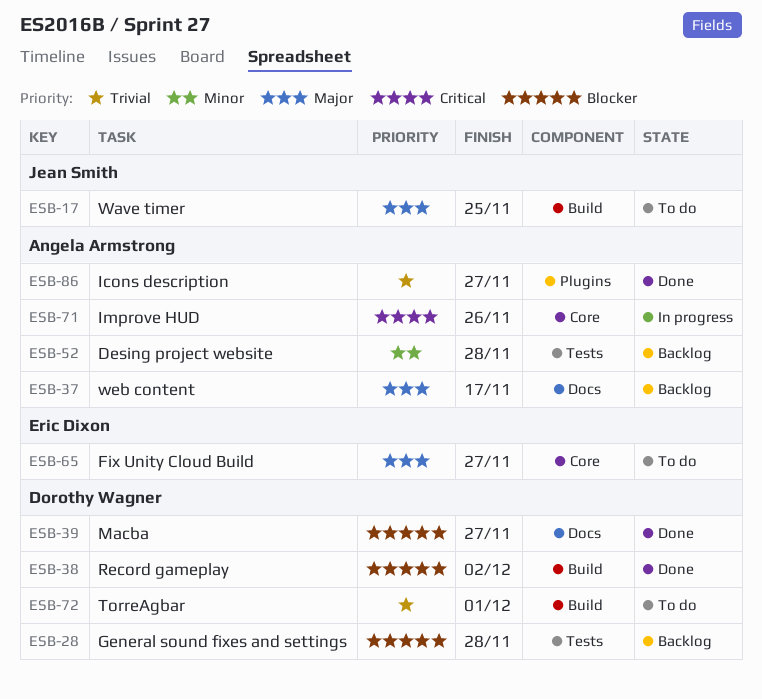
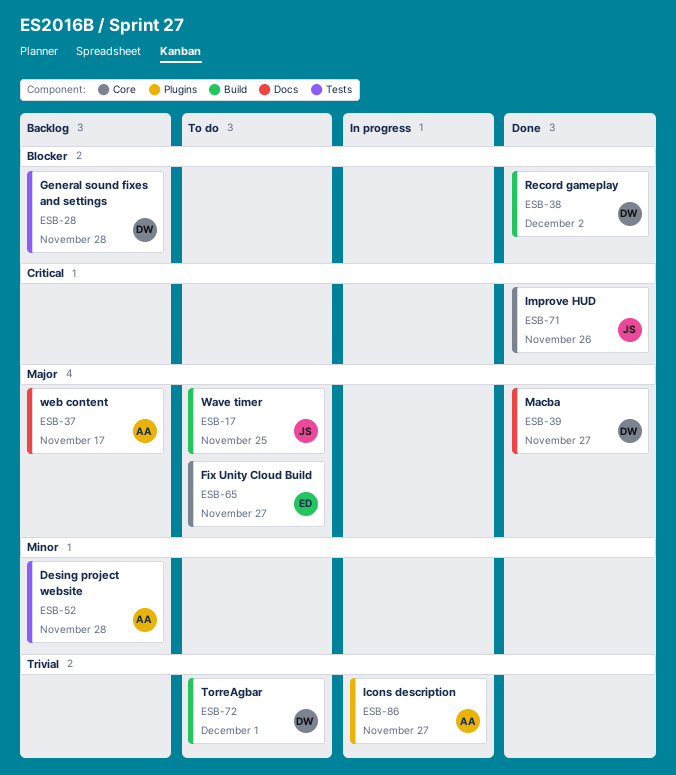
ESB-39, priority: Blocker -> Major
ESB-71, status: In progress -> Done
ESB-71, owner: Angela Armstrong -> Jean Smith
ESB-86, status: Done -> In progress

